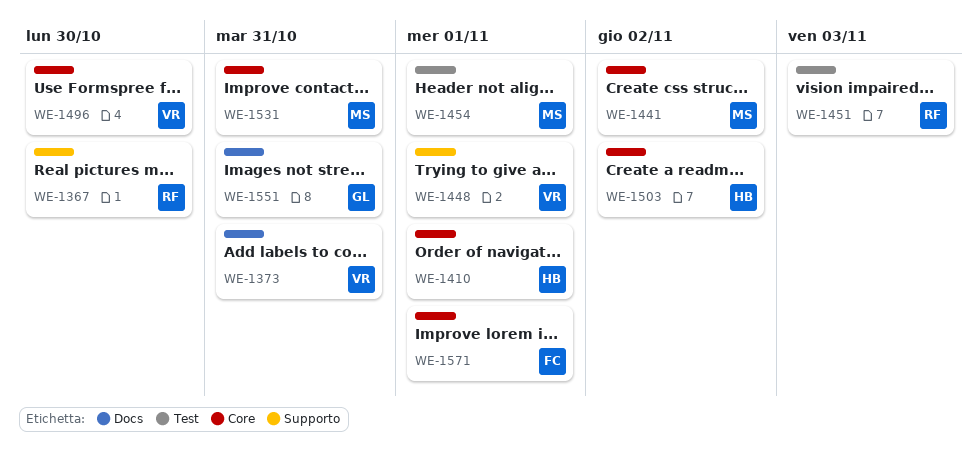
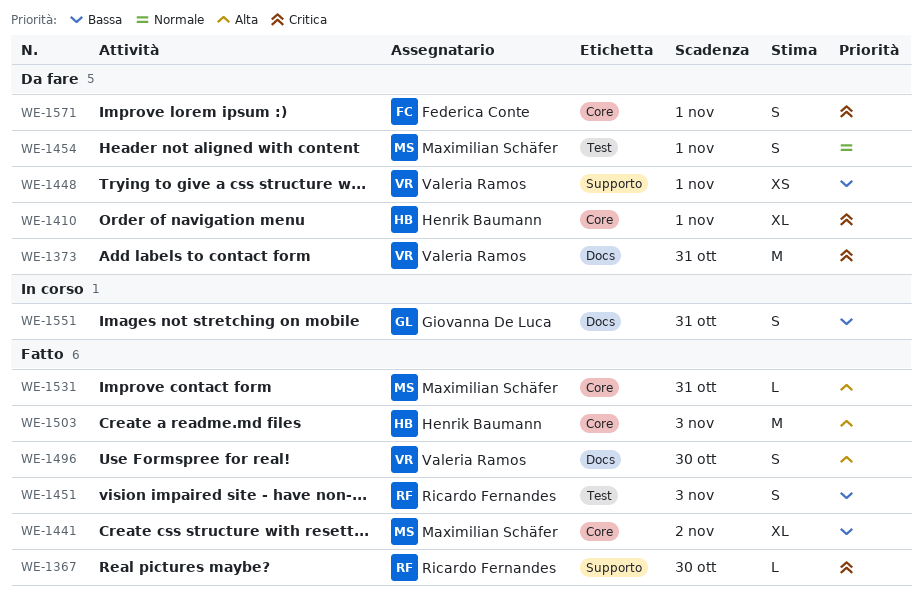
WE-1496, label: Core -> Docs
WE-1503, due: Nov 2 -> Nov 3

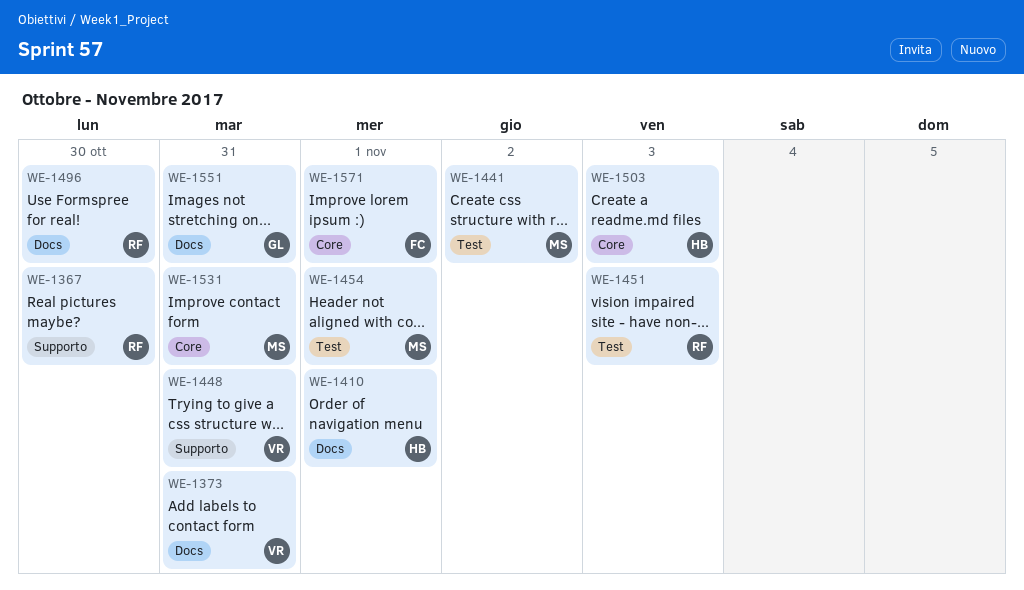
WE-1410, label: Core -> Docs
WE-1441, label: Core -> Test
WE-1448, due: Nov 1 -> Oct 31
WE-1496, owner: Valeria Ramos -> Ricardo Fernandes

